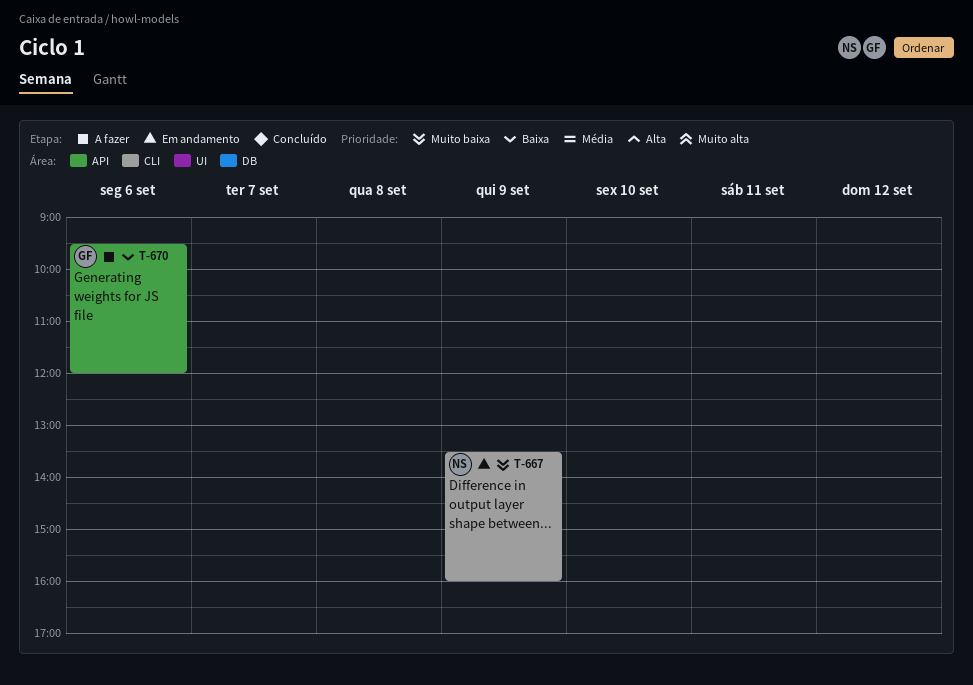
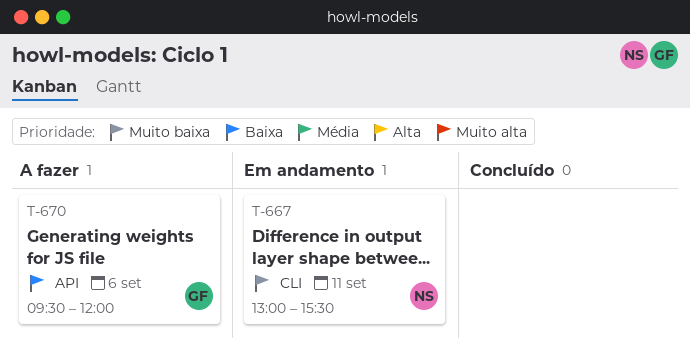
T-667, day: Sep 9 -> Sep 11
T-667, begins: 13:30 -> 13:00
T-667, ends: 16:00 -> 15:30

